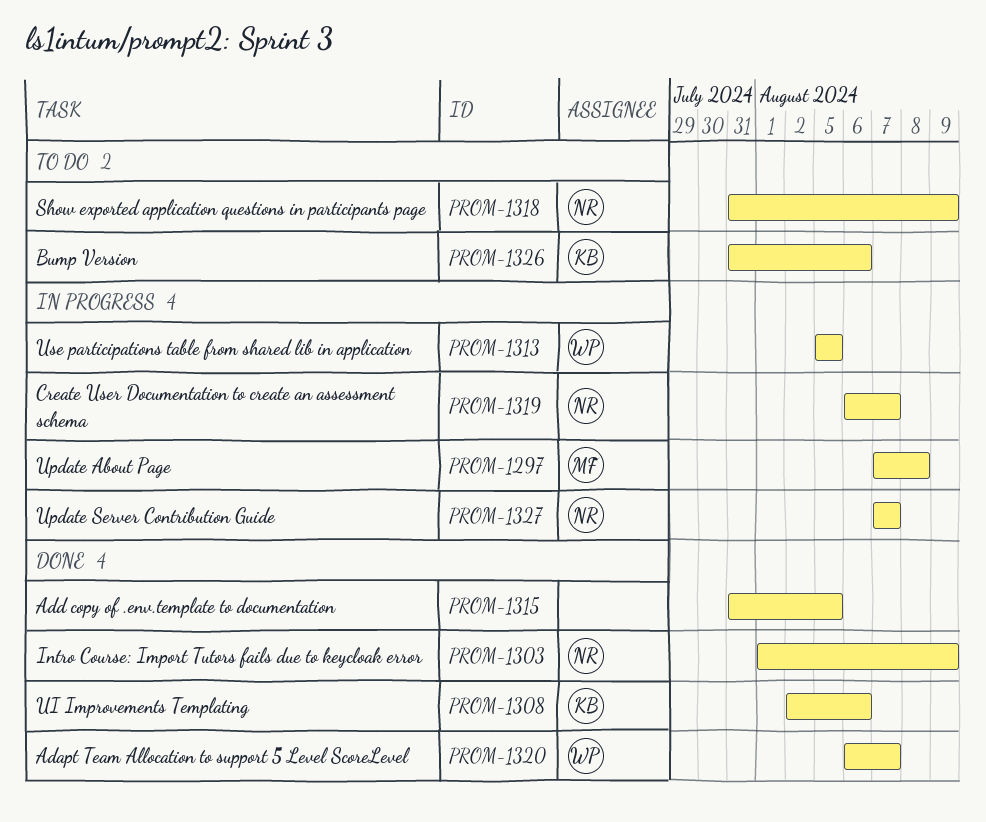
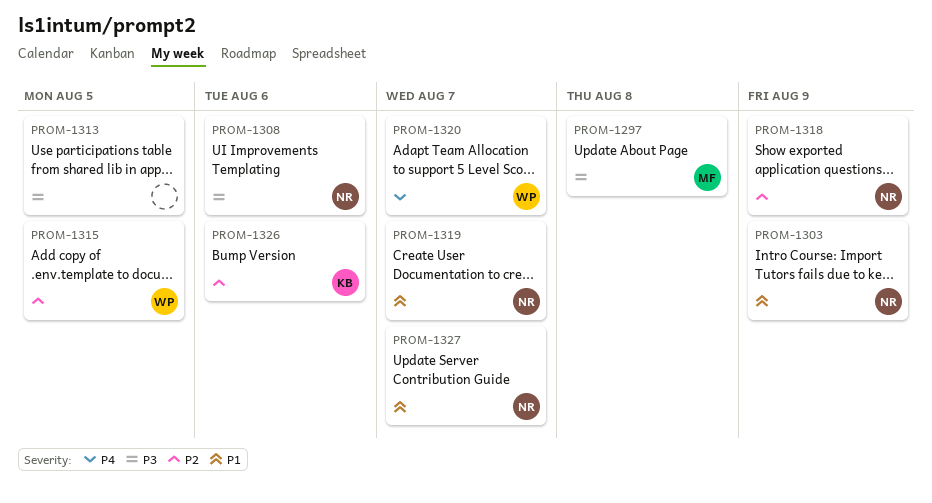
PROM-1308, owner: KB -> NR
PROM-1313, owner: WP -> none
PROM-1315, owner: none -> WP

